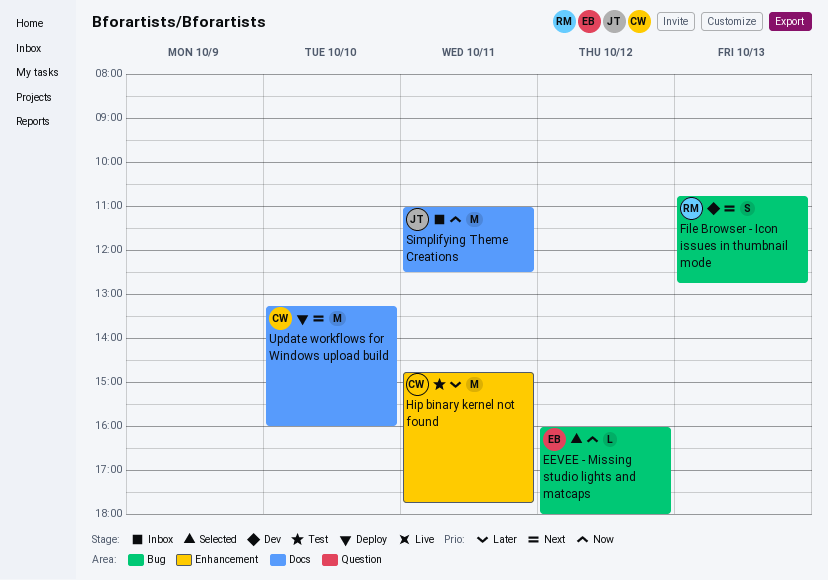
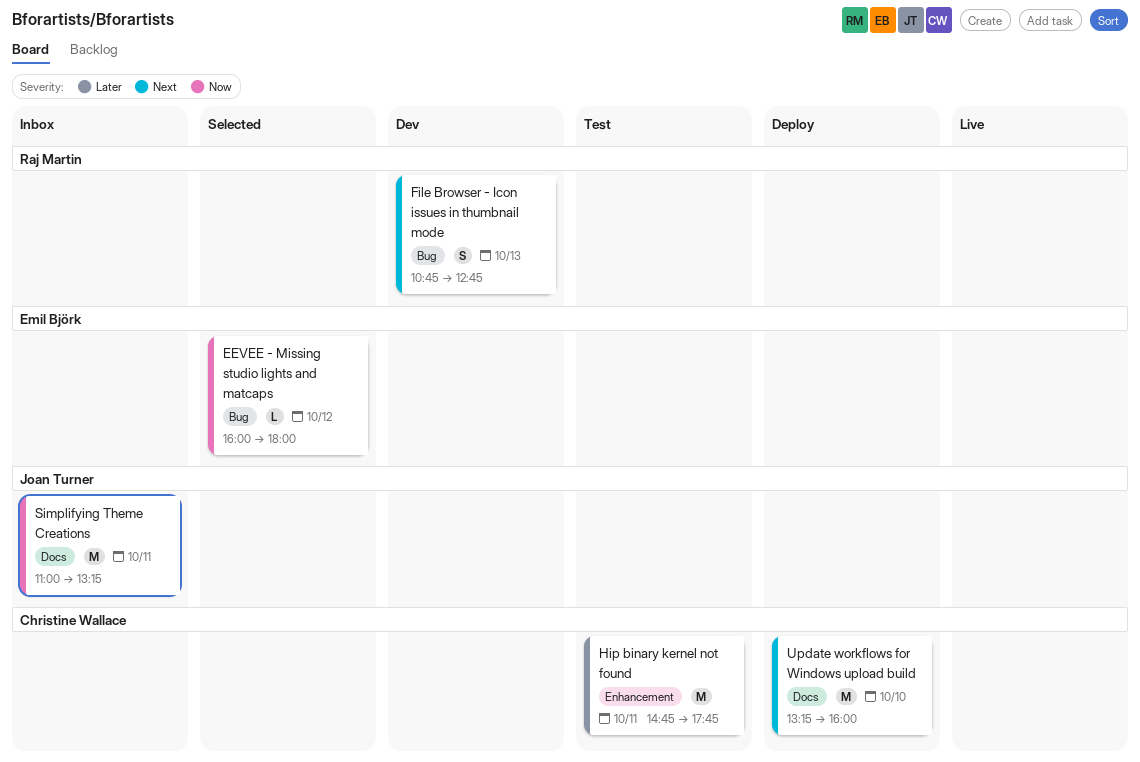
Simplifying Theme Creations, ends: 12:30 -> 13:15

